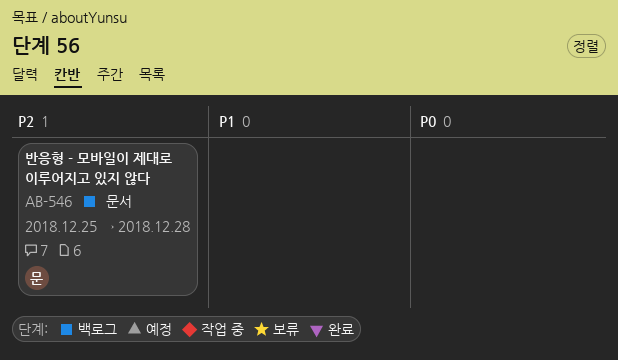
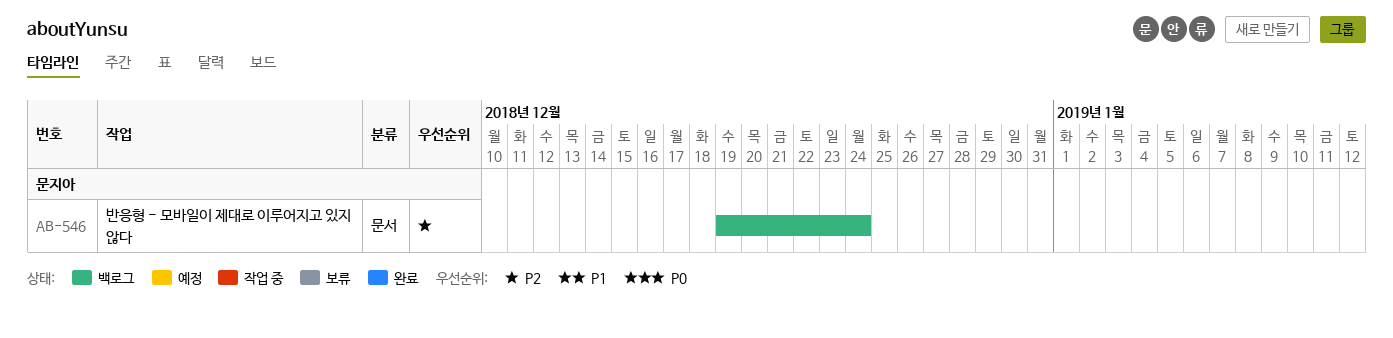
AB-546, start: Dec 25 -> Dec 19
AB-546, due: Dec 28 -> Dec 24

